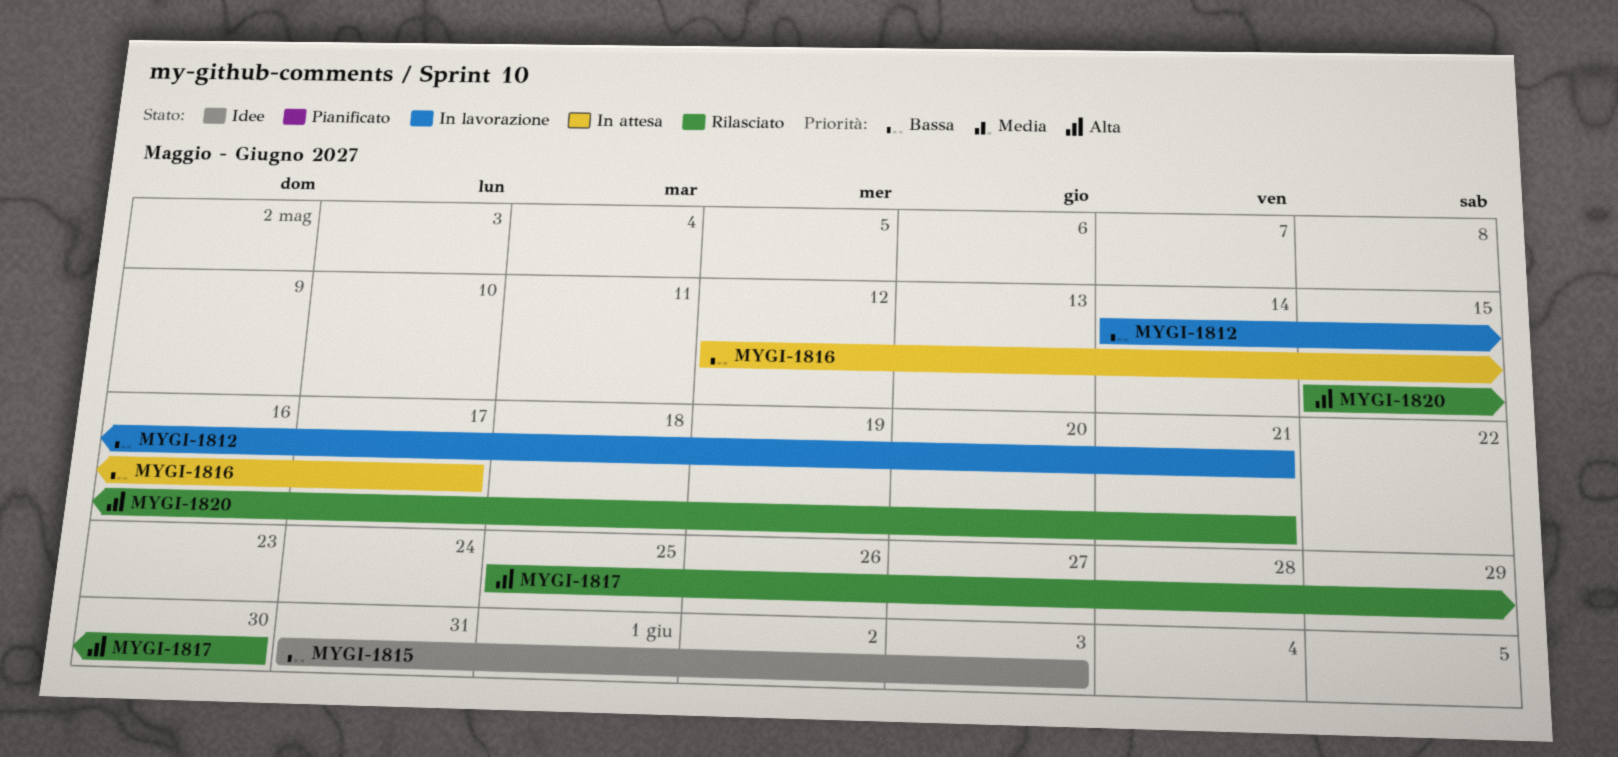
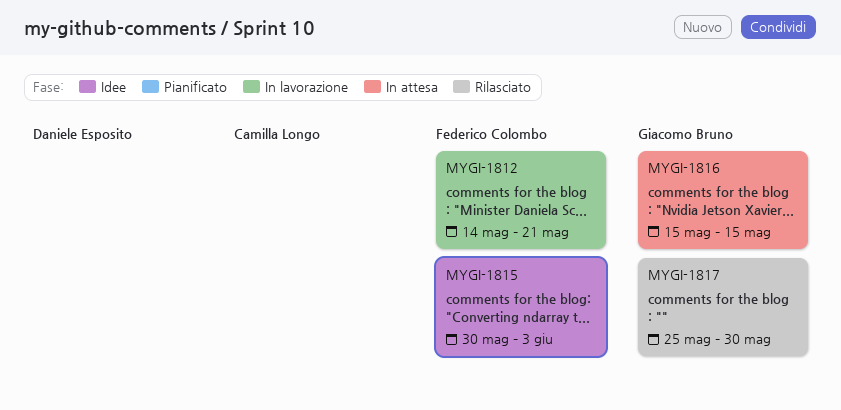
MYGI-1815, start: May 31 -> May 30
MYGI-1816, start: May 12 -> May 15
MYGI-1816, due: May 17 -> May 15
MYGI-1820: present -> none

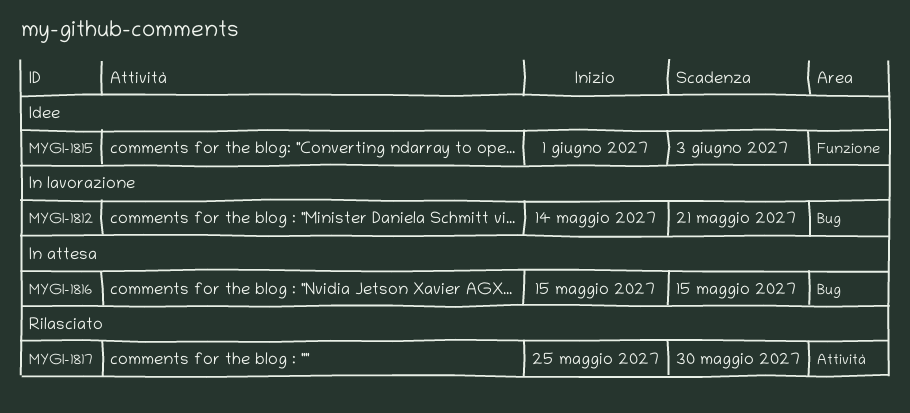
MYGI-1815, start: May 30 -> Jun 1

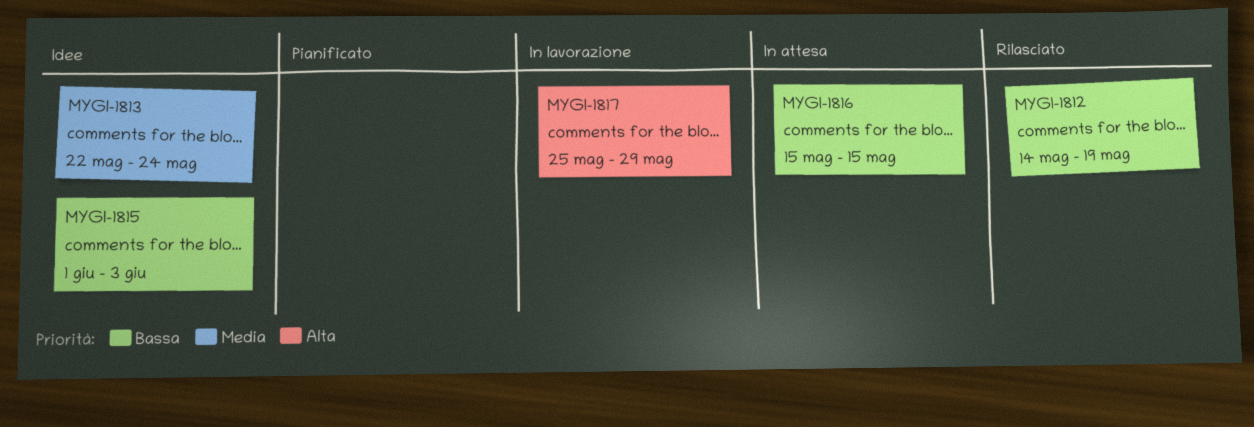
MYGI-1812, status: In lavorazione -> Rilasciato
MYGI-1812, due: May 21 -> May 19
MYGI-1813: none -> present
MYGI-1817, status: Rilasciato -> In lavorazione
MYGI-1817, due: May 30 -> May 29

